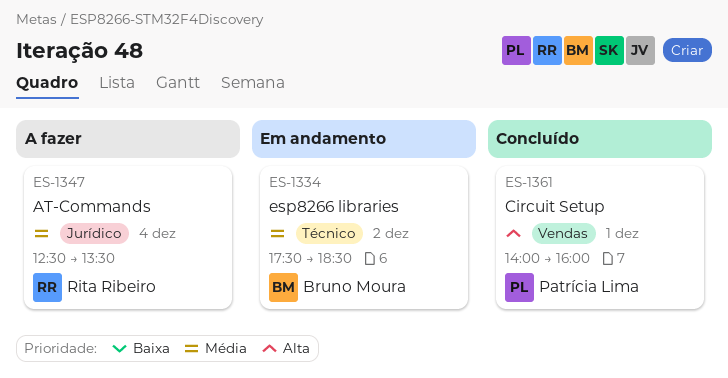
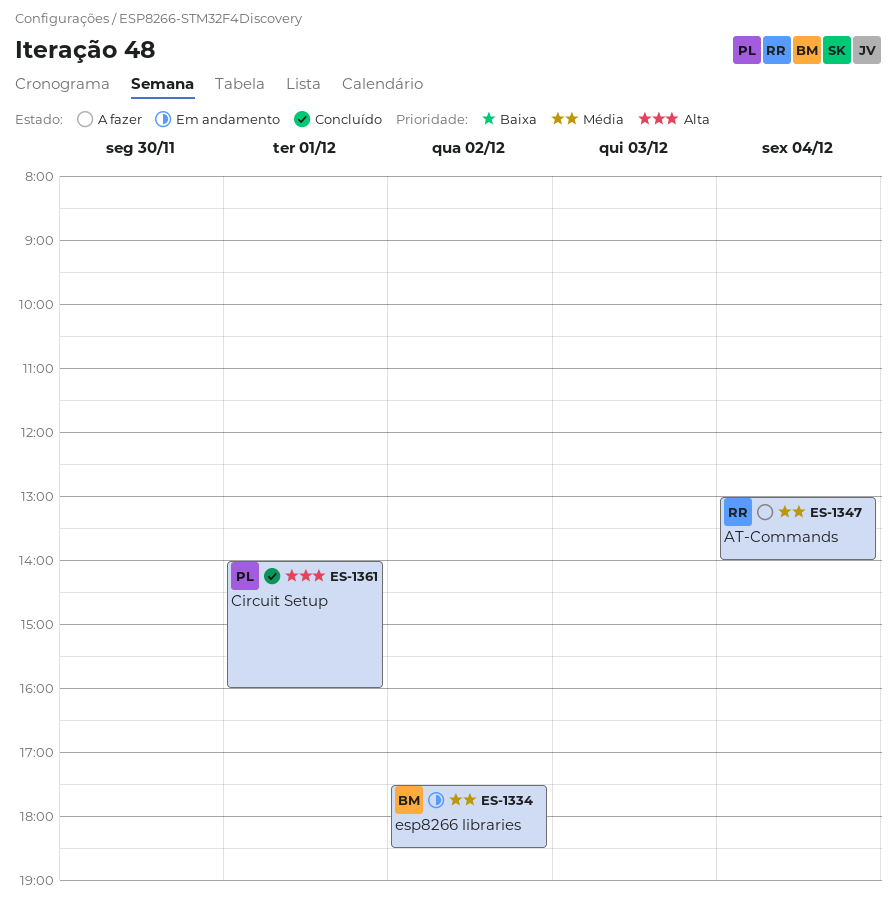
ES-1347, begins: 12:30 -> 13:00
ES-1347, ends: 13:30 -> 14:00

